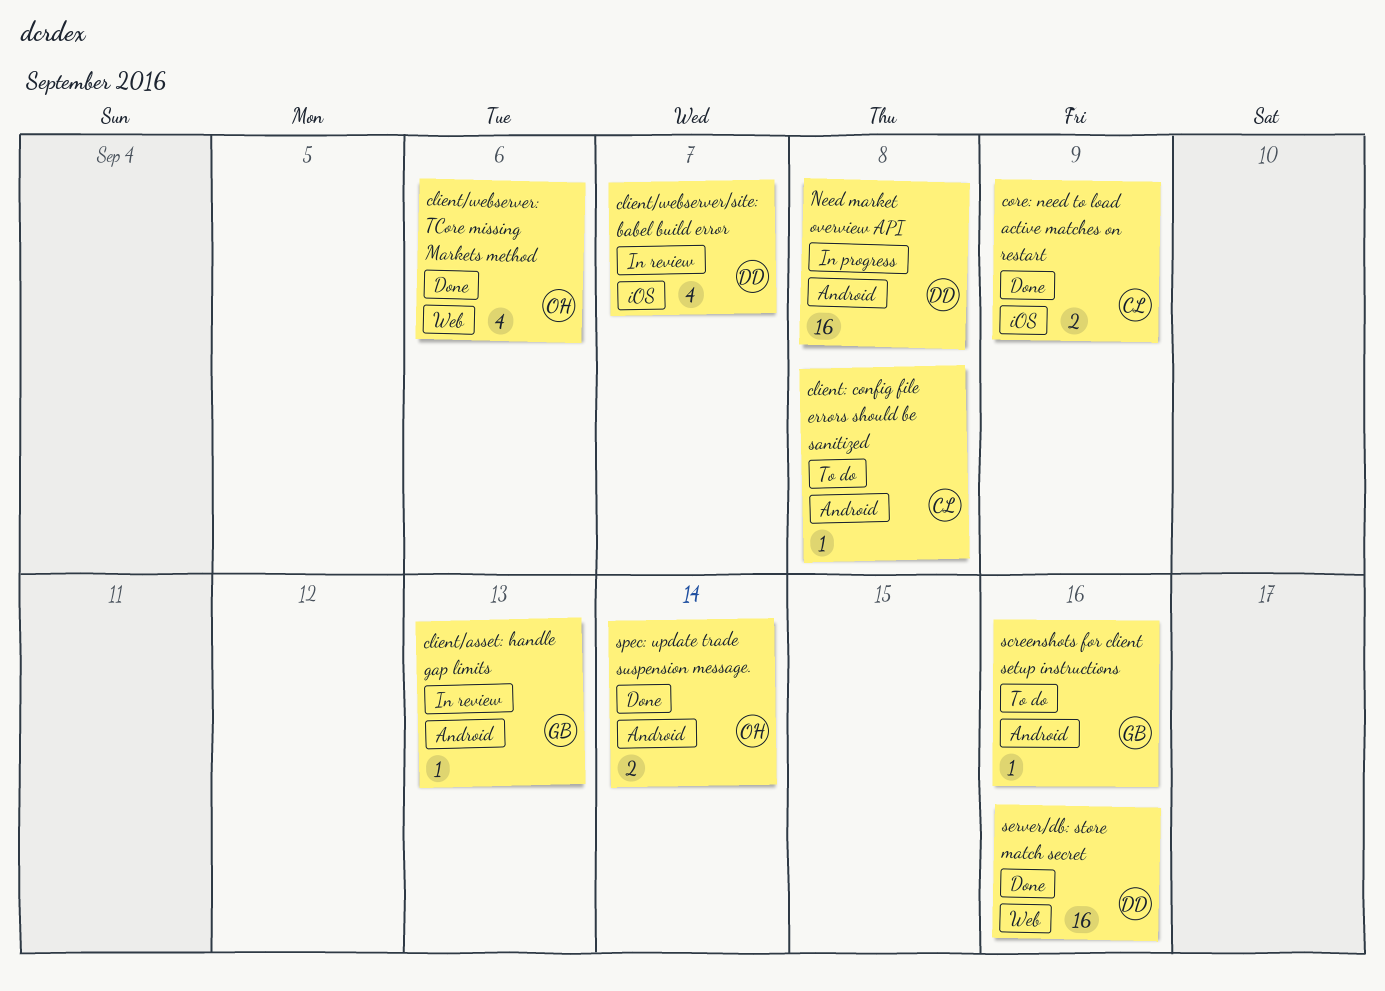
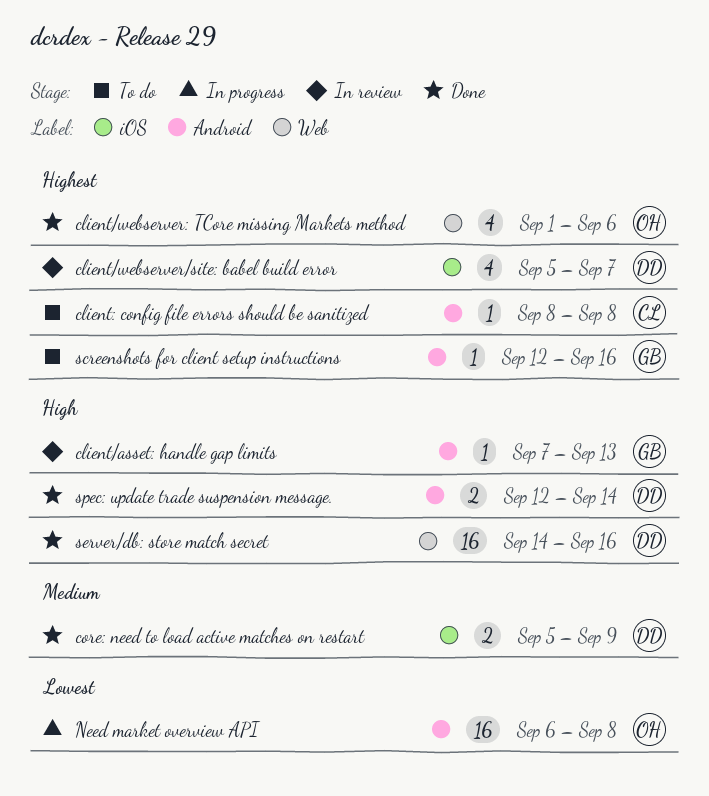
core: need to load active matches on restart, owner: CL -> DD
Need market overview API, owner: DD -> OH
spec: update trade suspension message., owner: OH -> DD

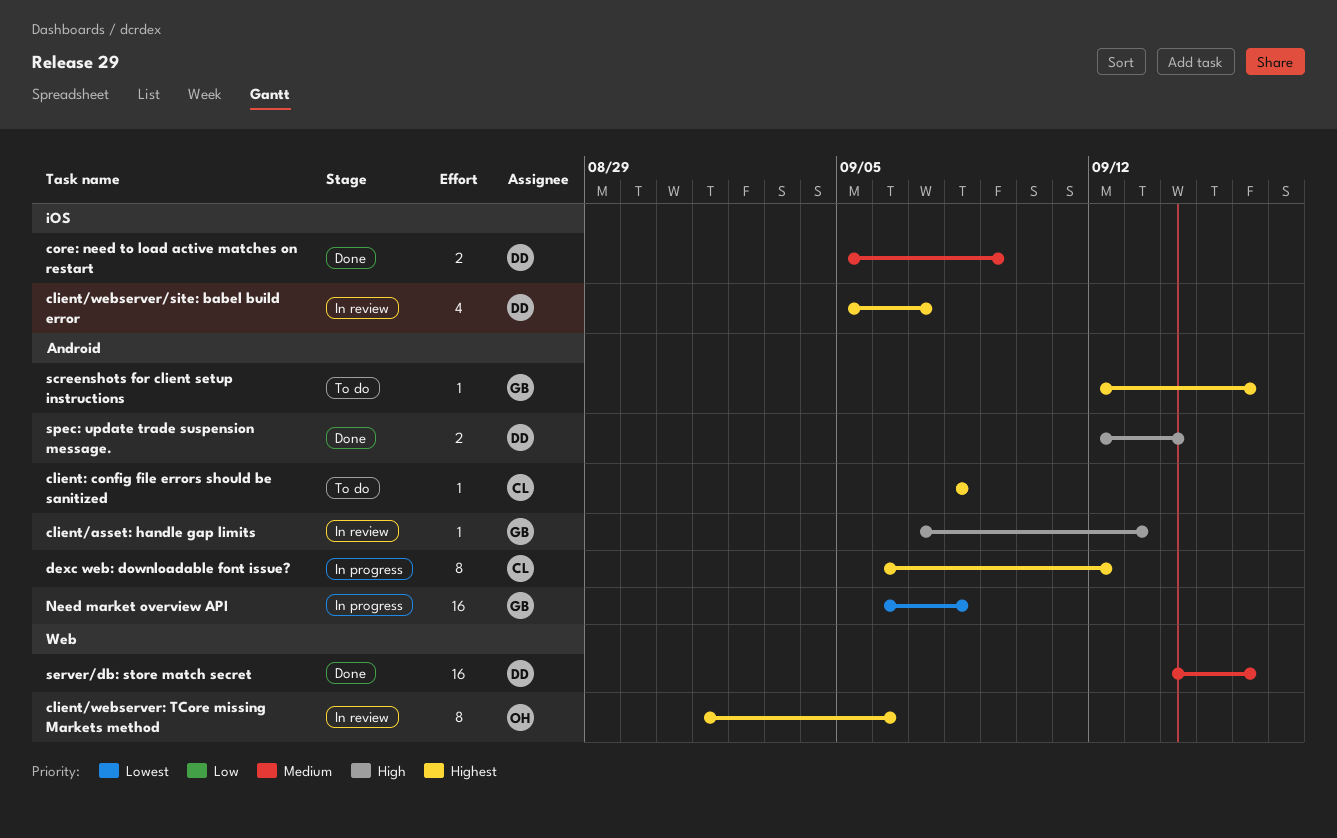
client/webserver: TCore missing Markets method, status: Done -> In review
client/webserver: TCore missing Markets method, estimate: 4 -> 8
dexc web: downloadable font issue?: none -> present
Need market overview API, owner: OH -> GB
server/db: store match secret, priority: High -> Medium

